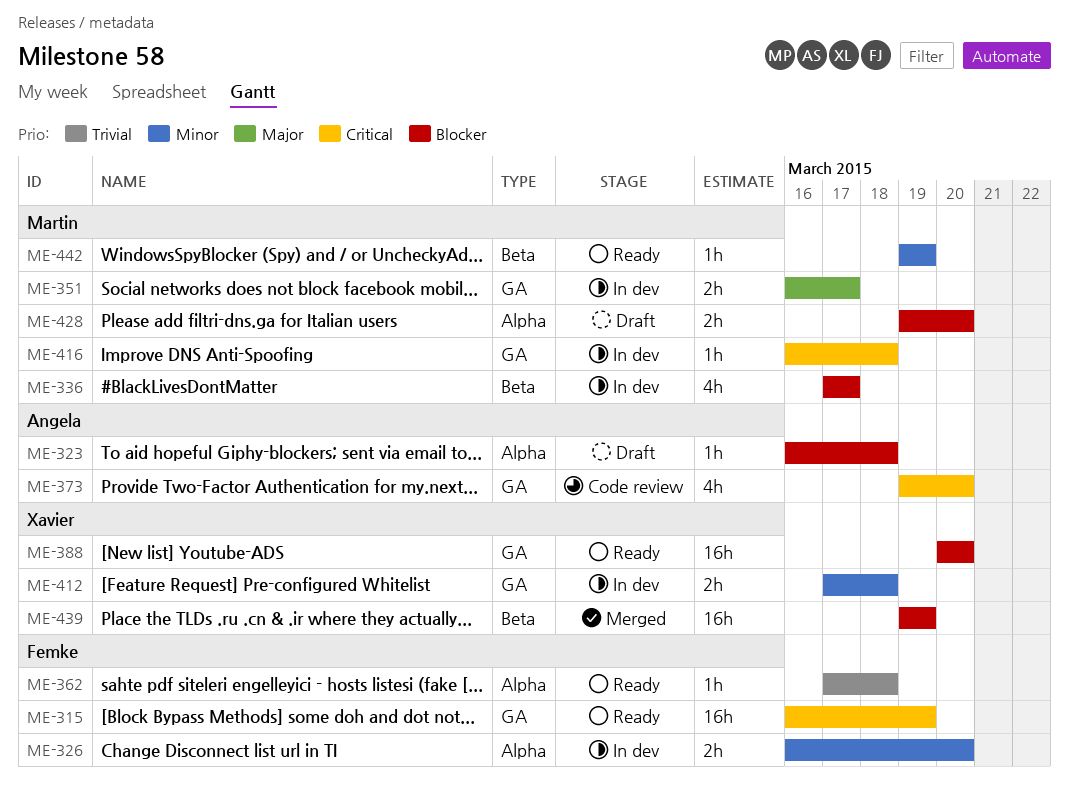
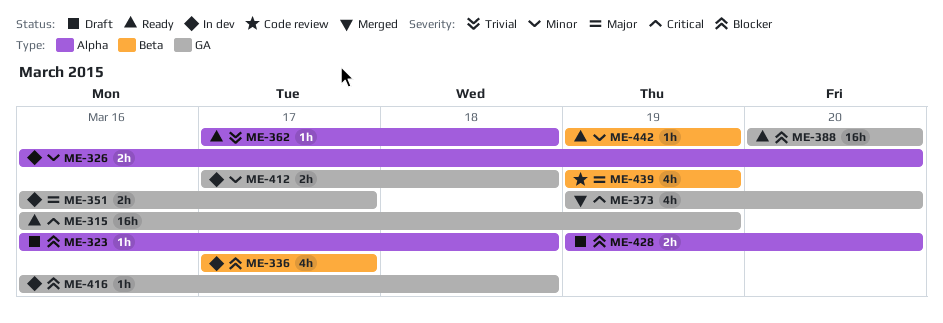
ME-373, status: Code review -> Merged
ME-416, priority: Critical -> Blocker
ME-439, status: Merged -> Code review
ME-439, priority: Blocker -> Major
ME-439, estimate: 16h -> 4h

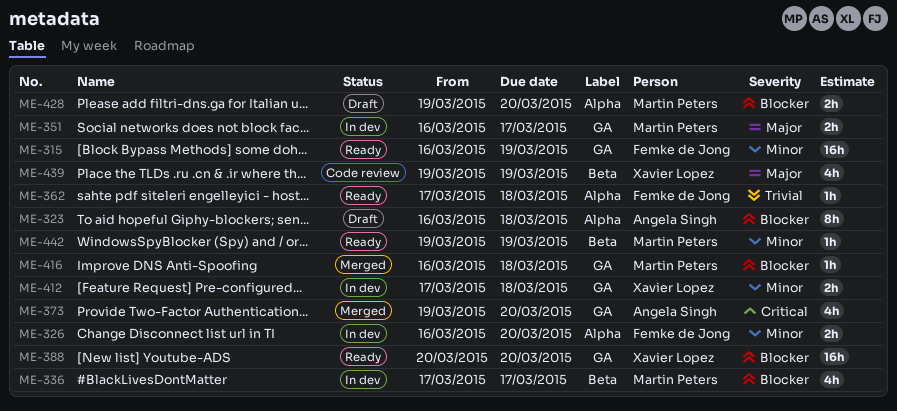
ME-315, priority: Critical -> Minor
ME-323, estimate: 1h -> 8h
ME-416, status: In dev -> Merged

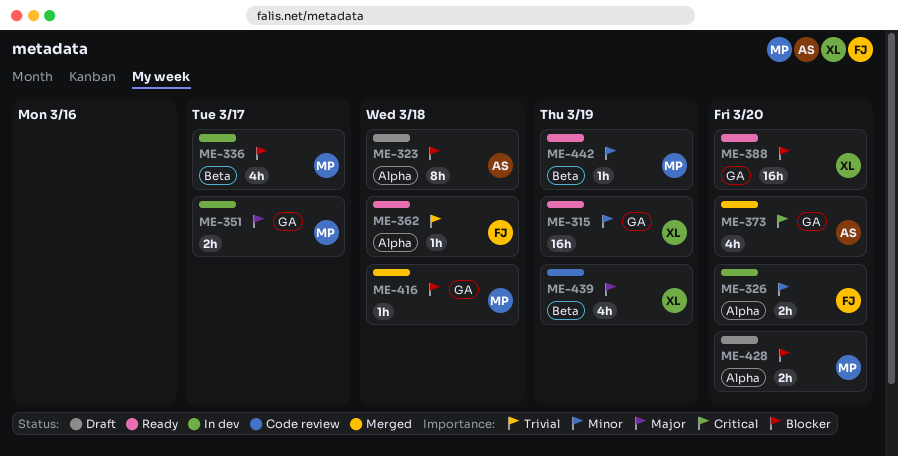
ME-315, owner: Femke de Jong -> Xavier Lopez
ME-412: present -> none

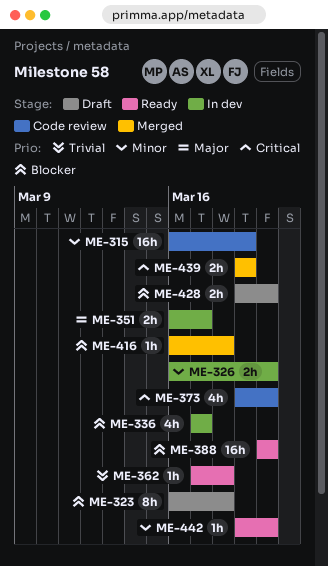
ME-315, status: Ready -> Code review
ME-373, status: Merged -> Code review
ME-439, status: Code review -> Merged
ME-439, priority: Major -> Critical
ME-439, estimate: 4h -> 2h
ME-442, due: Mar 19 -> Mar 20

